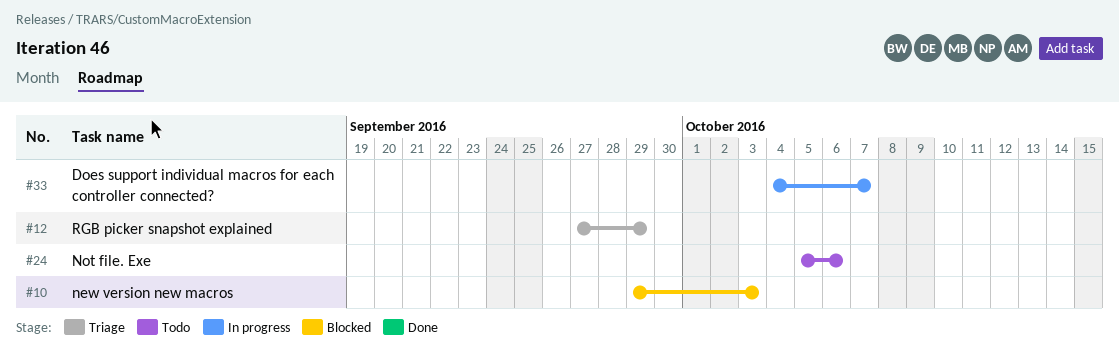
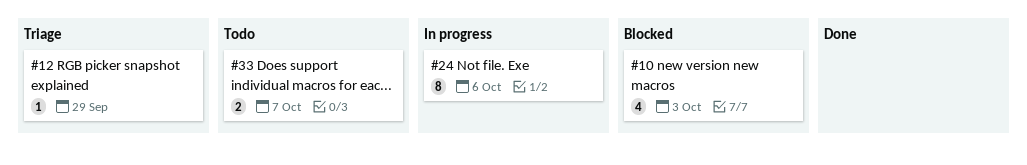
#24, status: Todo -> In progress
#33, status: In progress -> Todo

